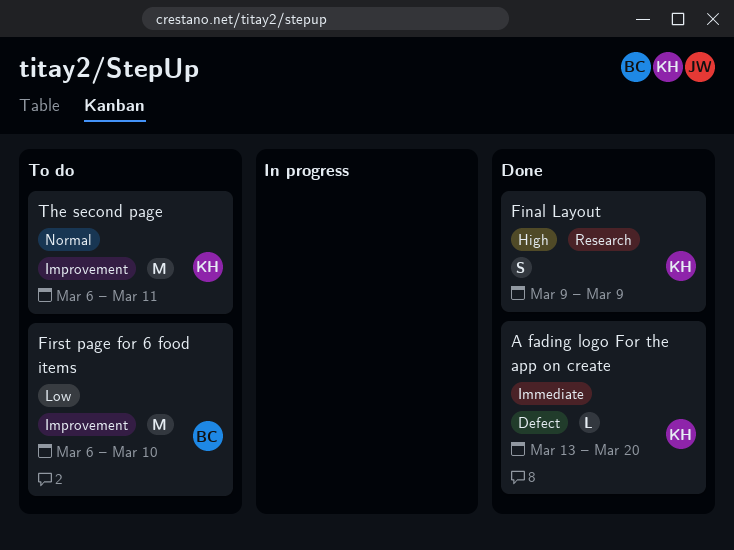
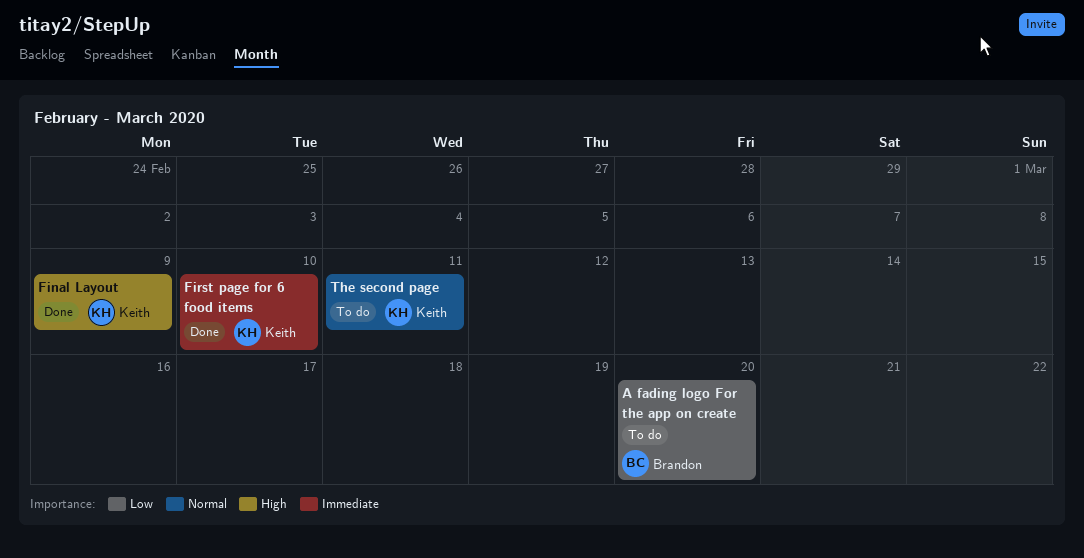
A fading logo For the app on create, status: Done -> To do
A fading logo For the app on create, owner: Keith -> Brandon
A fading logo For the app on create, priority: Immediate -> Low
First page for 6 food items, status: To do -> Done
First page for 6 food items, owner: Brandon -> Keith
First page for 6 food items, priority: Low -> Immediate

